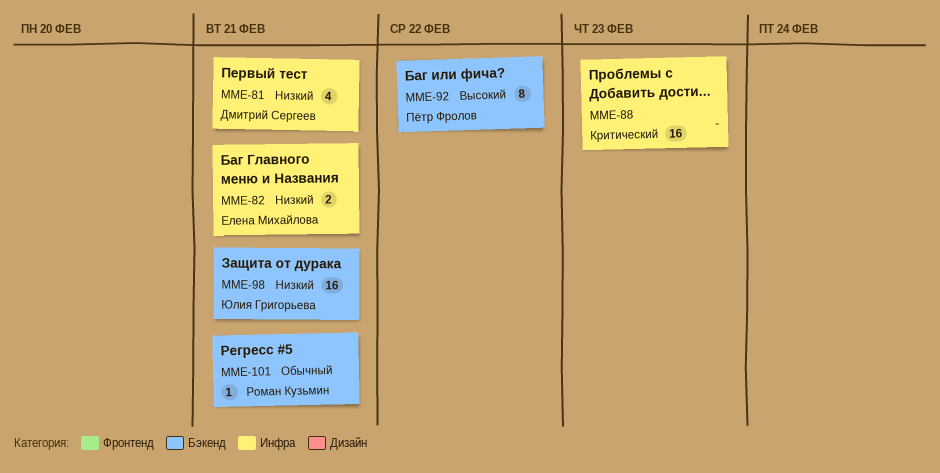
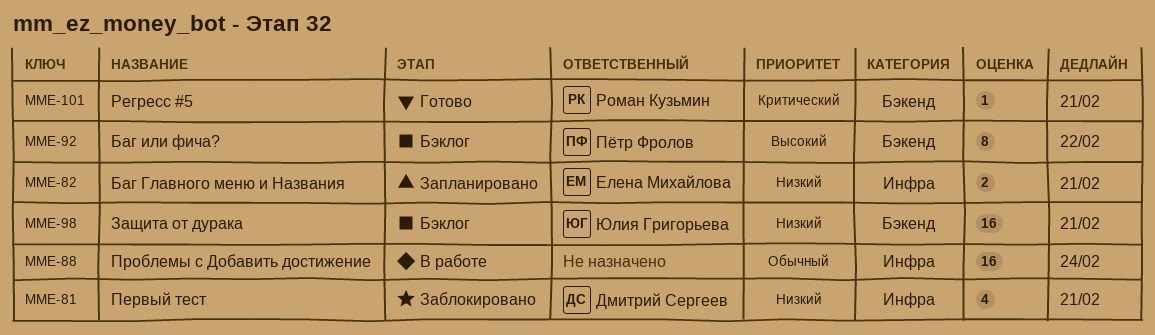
MME-88, priority: Критический -> Обычный
MME-88, due: Feb 23 -> Feb 24
MME-101, priority: Обычный -> Критический

